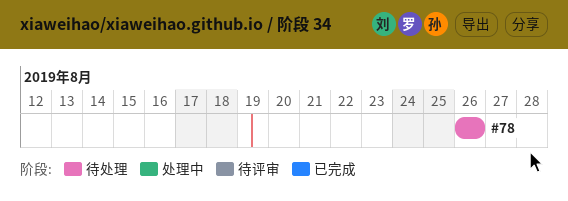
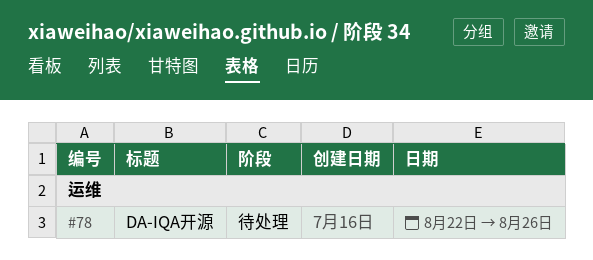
#78, start: Aug 26 -> Aug 22

